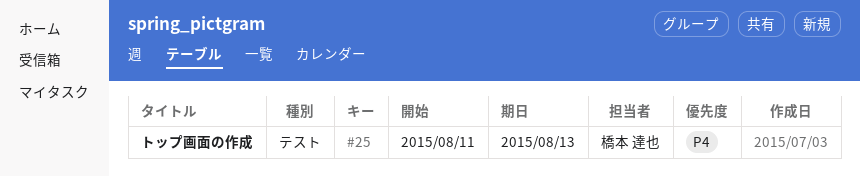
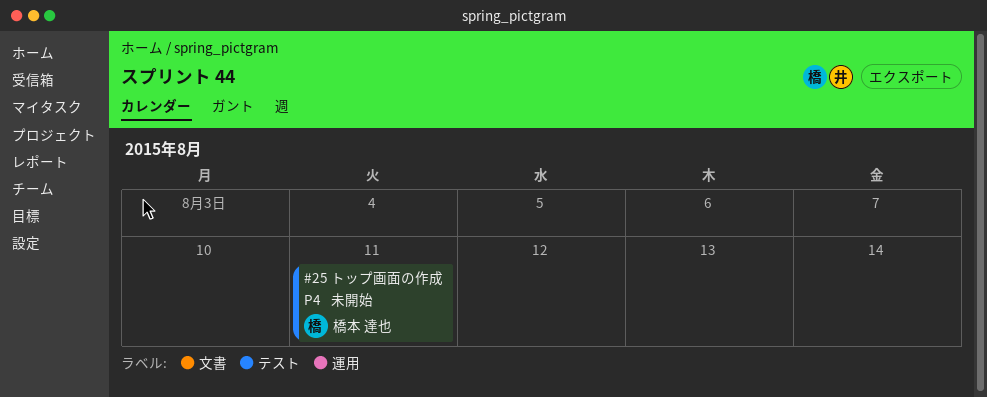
#25, due: Aug 13 -> Aug 11

